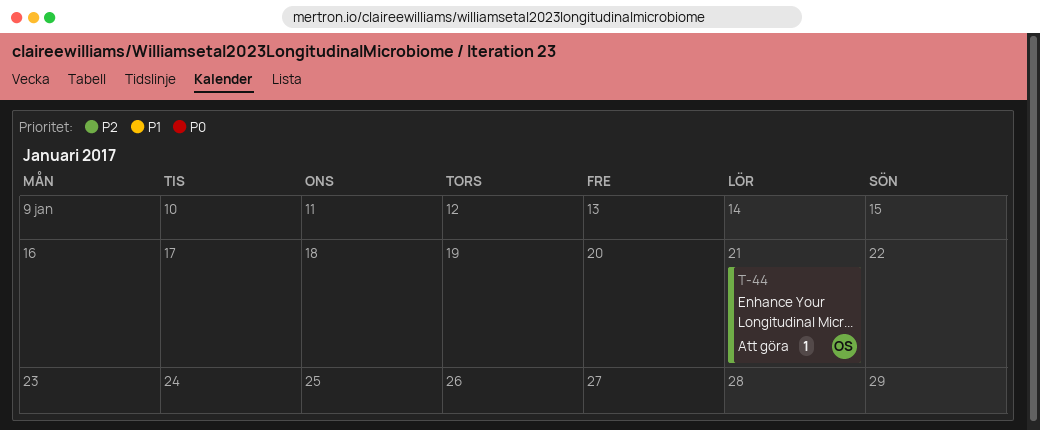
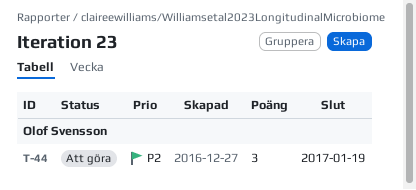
T-44, estimate: 1 -> 3
T-44, due: Jan 21 -> Jan 19

